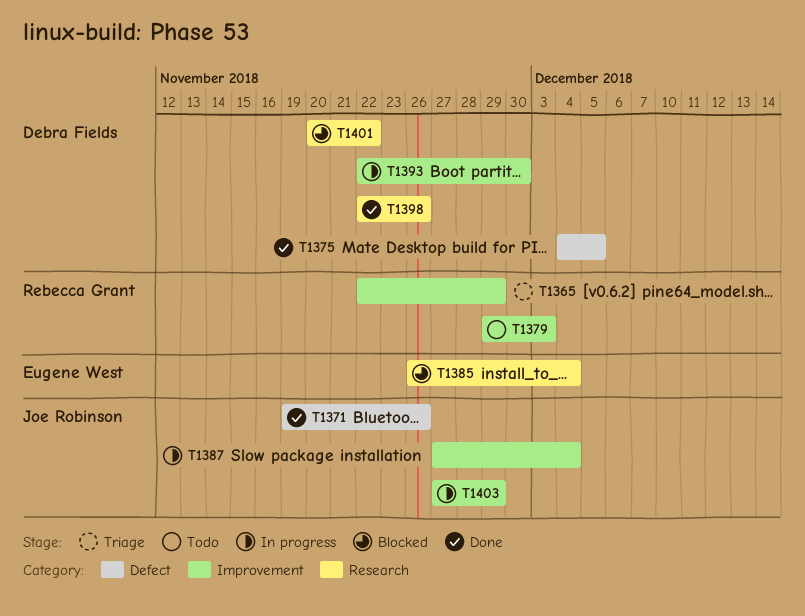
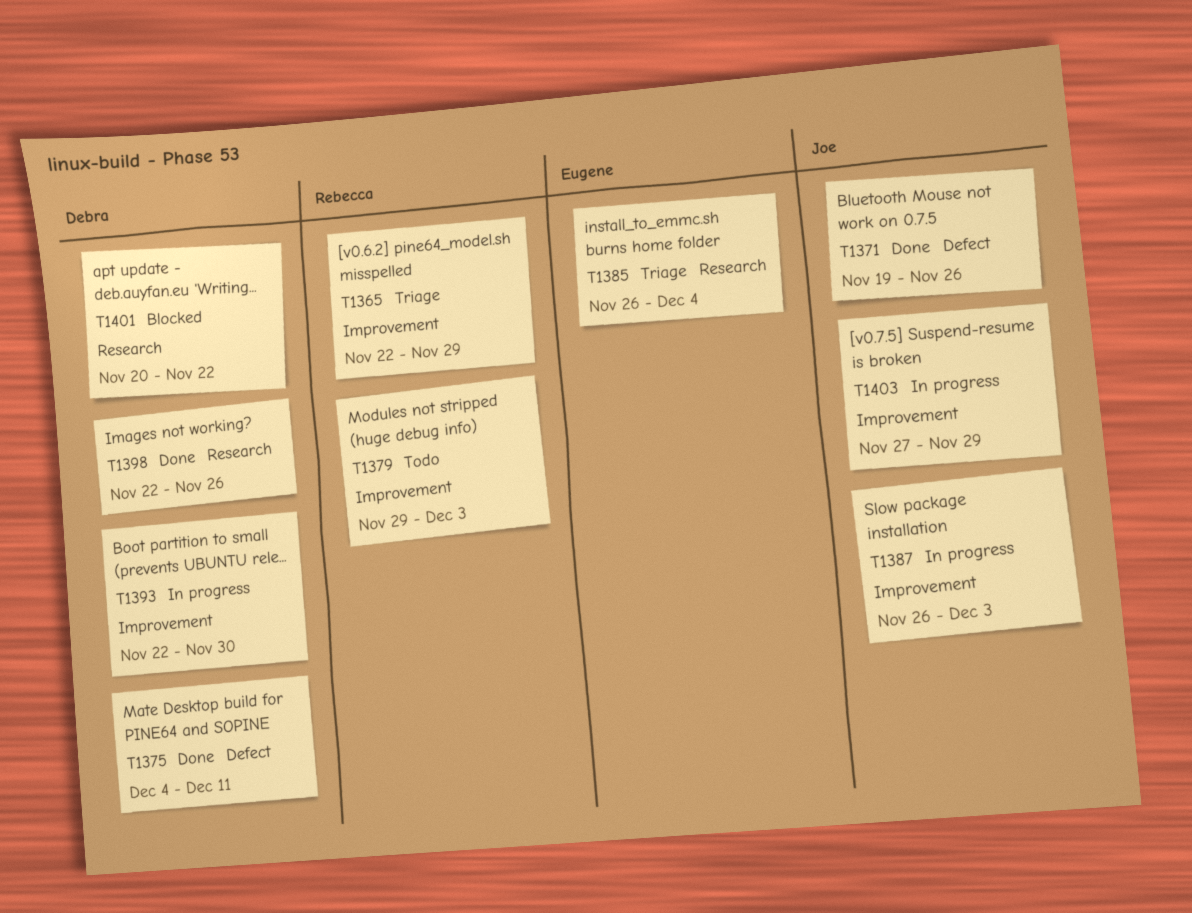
T1375, due: Dec 5 -> Dec 11
T1385, status: Blocked -> Triage
T1387, start: Nov 27 -> Nov 26
T1387, due: Dec 4 -> Dec 3

